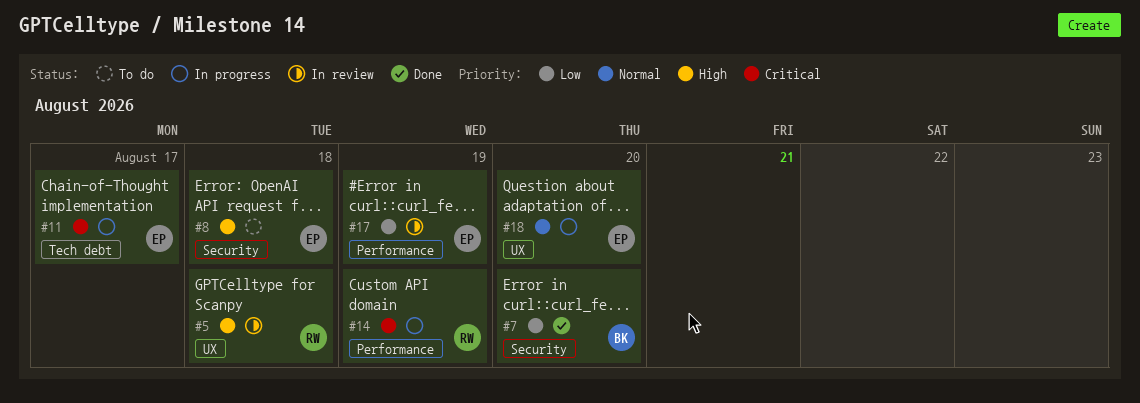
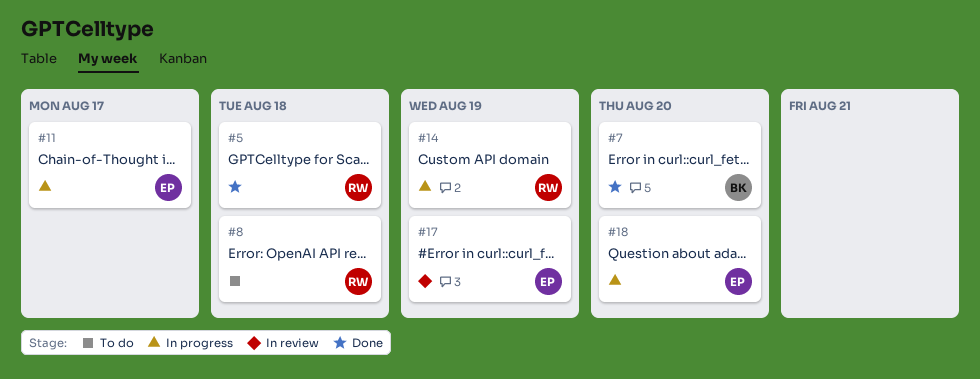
#5, status: In review -> Done
#8, owner: EP -> RW

